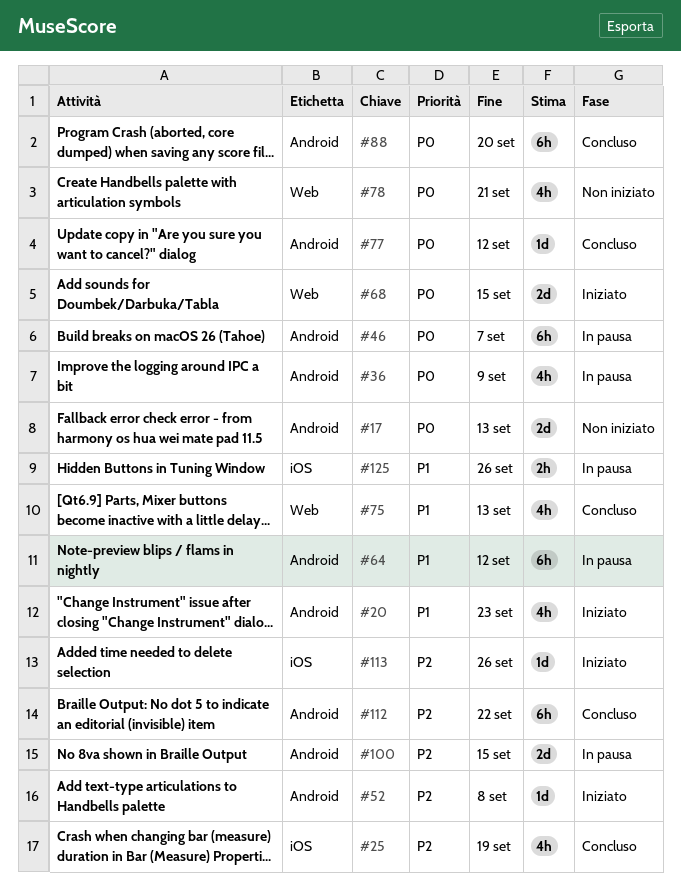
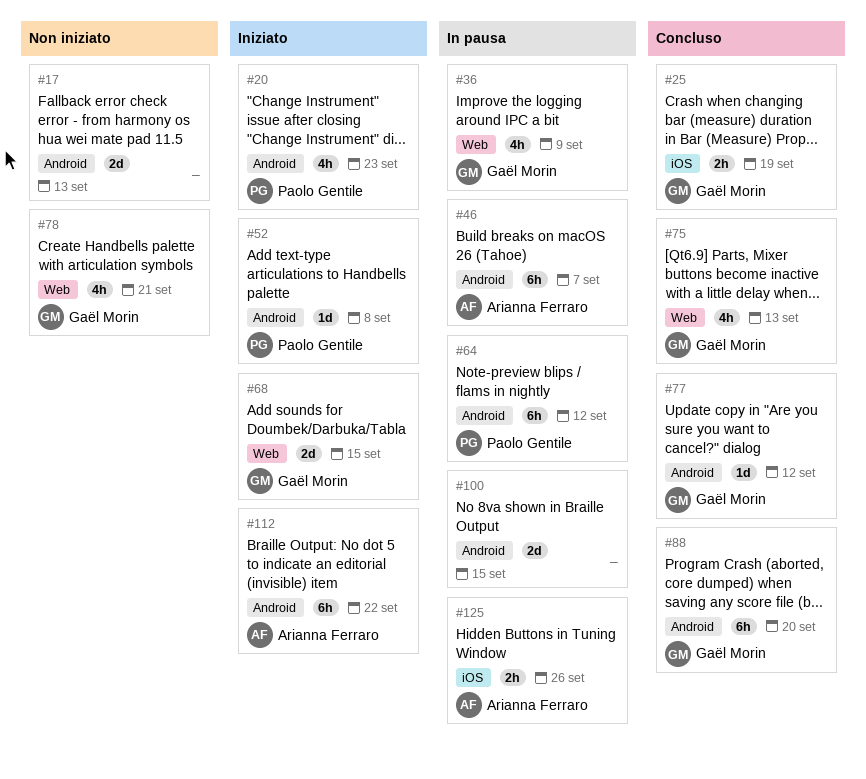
#25, estimate: 4h -> 2h
#36, label: Android -> Web
#112, status: Concluso -> Iniziato
#113: present -> none

